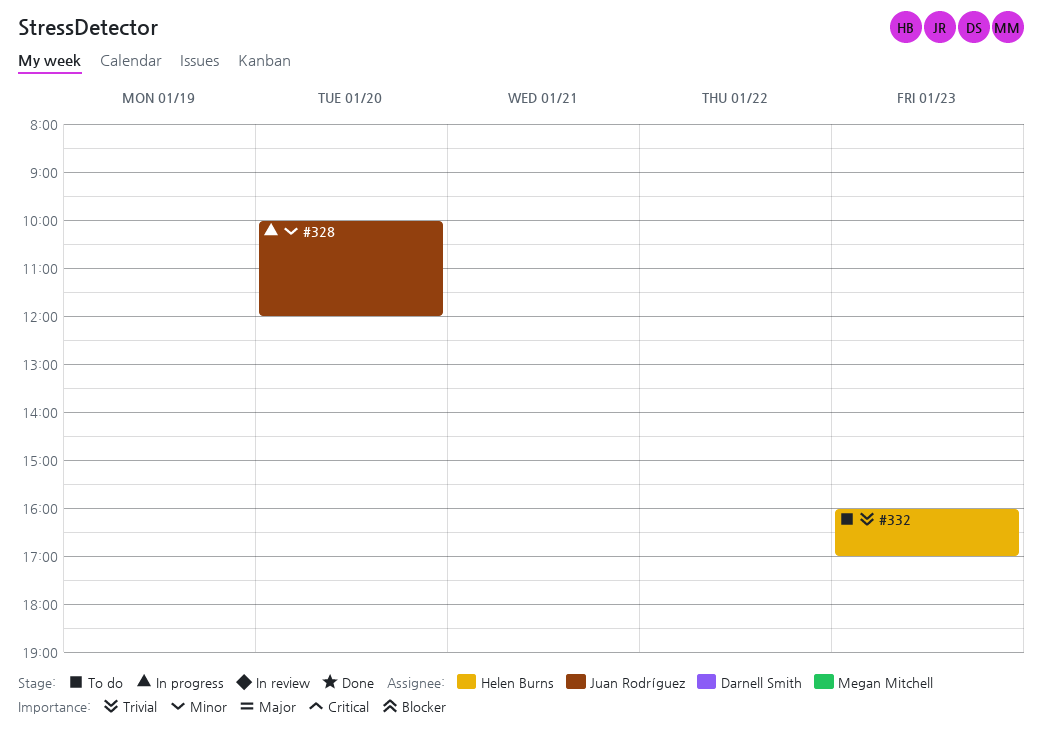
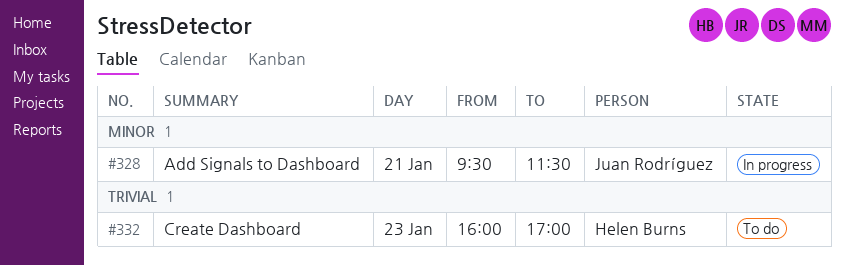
#328, day: Jan 20 -> Jan 21
#328, begins: 10:00 -> 09:30
#328, ends: 12:00 -> 11:30

